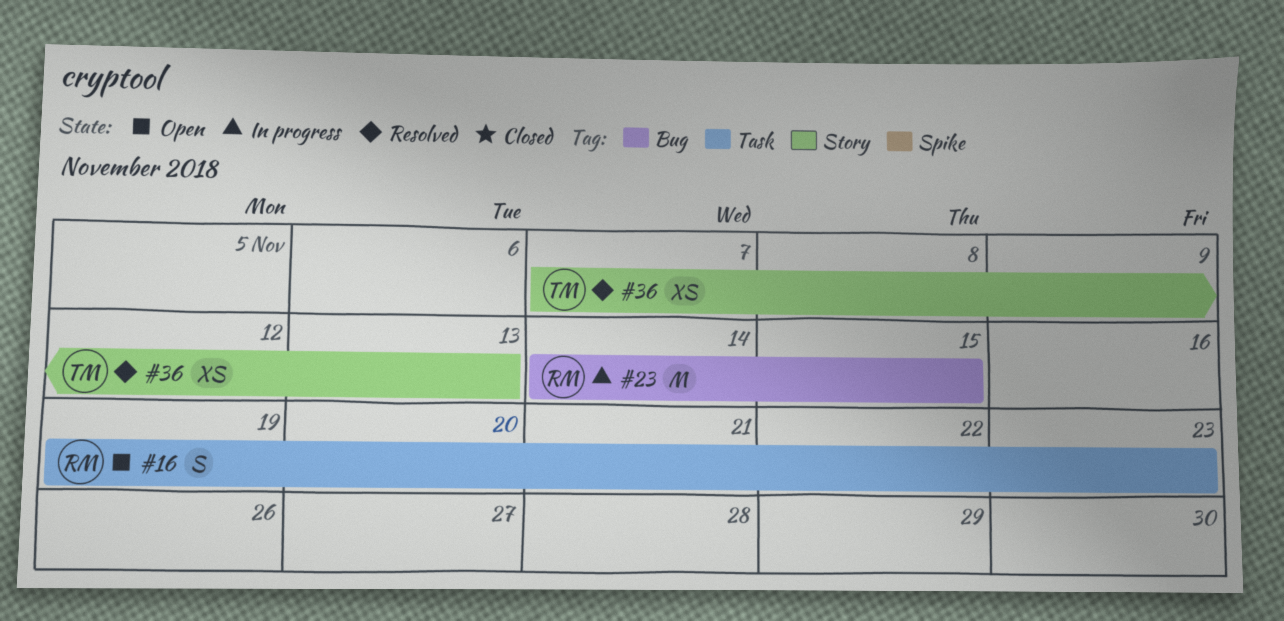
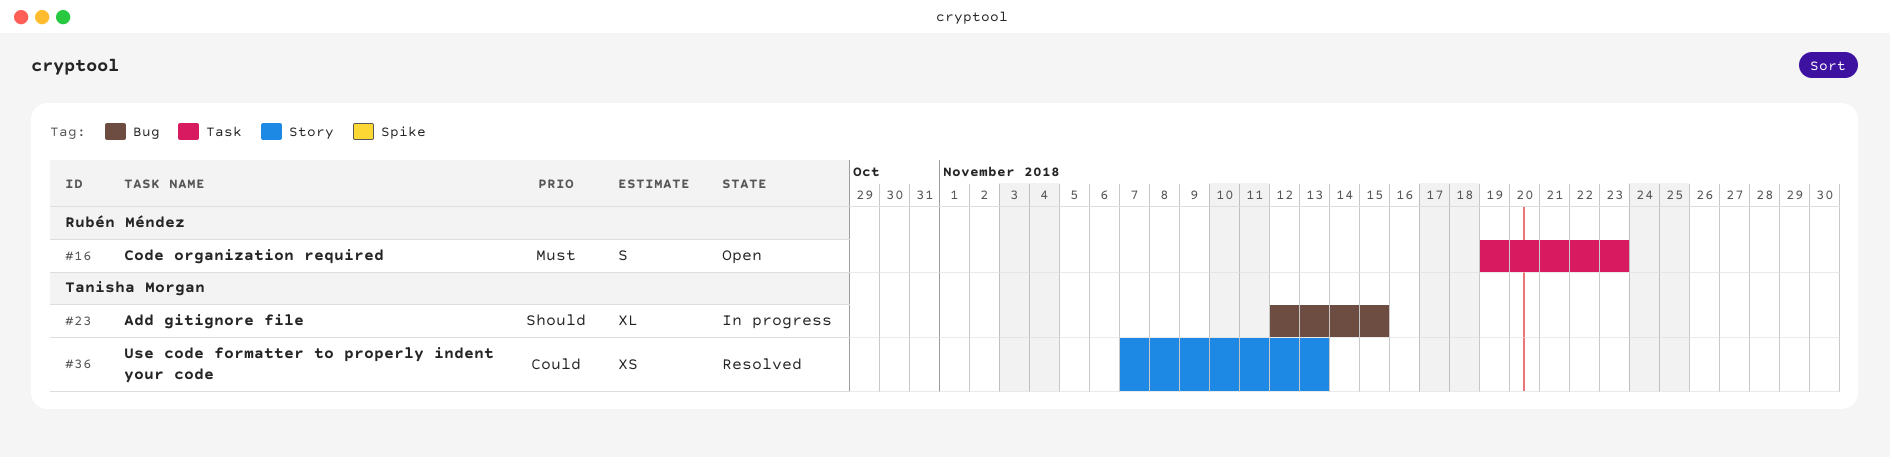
#23, owner: Rubén Méndez -> Tanisha Morgan
#23, estimate: M -> XL
#23, start: Nov 14 -> Nov 12

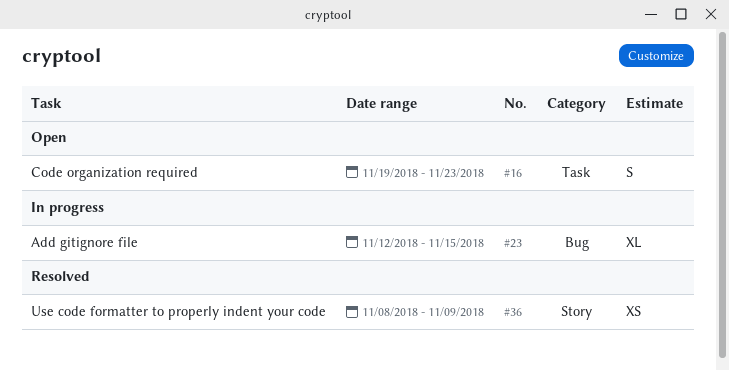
#36, start: Nov 7 -> Nov 8
#36, due: Nov 13 -> Nov 9

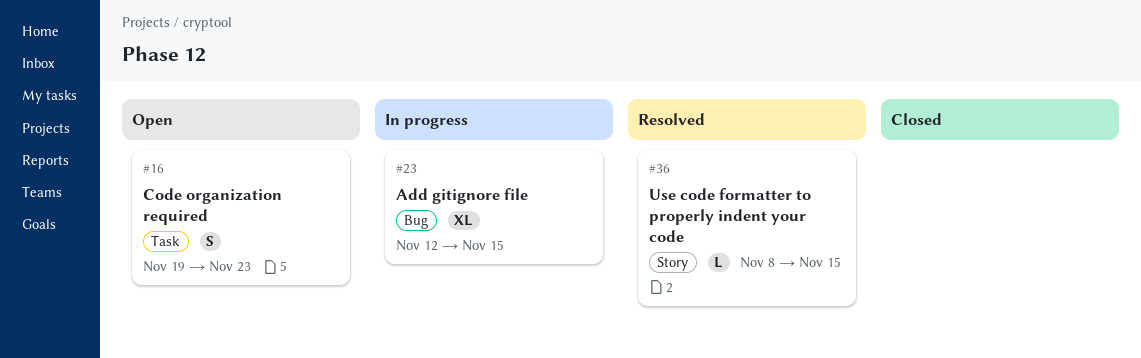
#36, estimate: XS -> L
#36, due: Nov 9 -> Nov 15

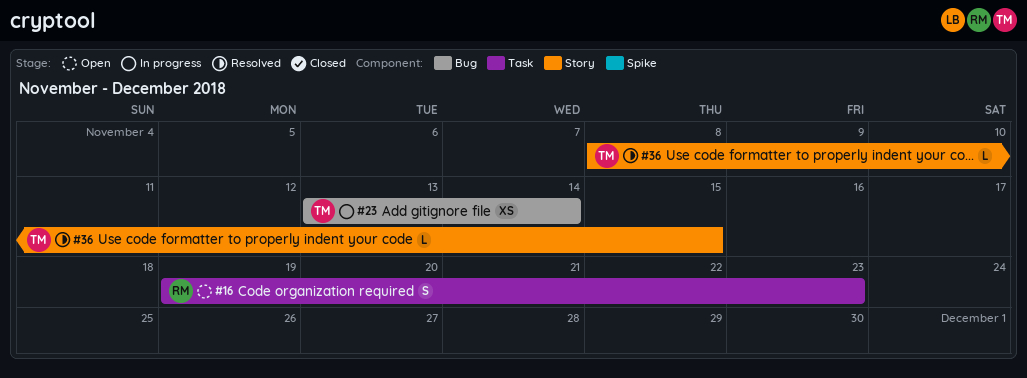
#23, estimate: XL -> XS
#23, start: Nov 12 -> Nov 13
#23, due: Nov 15 -> Nov 14

